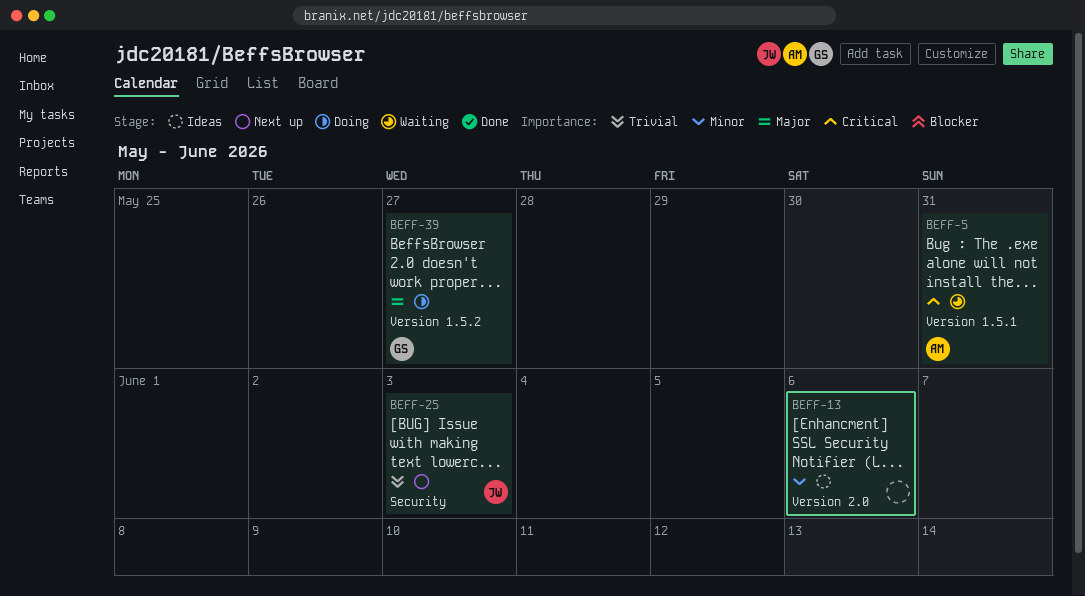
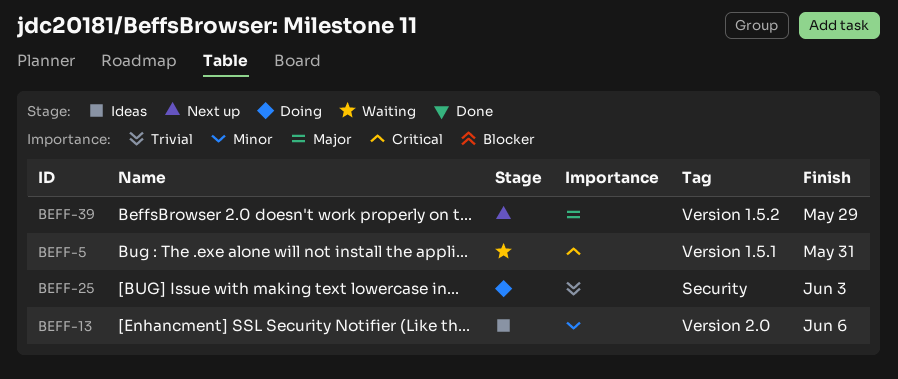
BEFF-25, status: Next up -> Doing
BEFF-39, status: Doing -> Next up
BEFF-39, due: May 27 -> May 29

